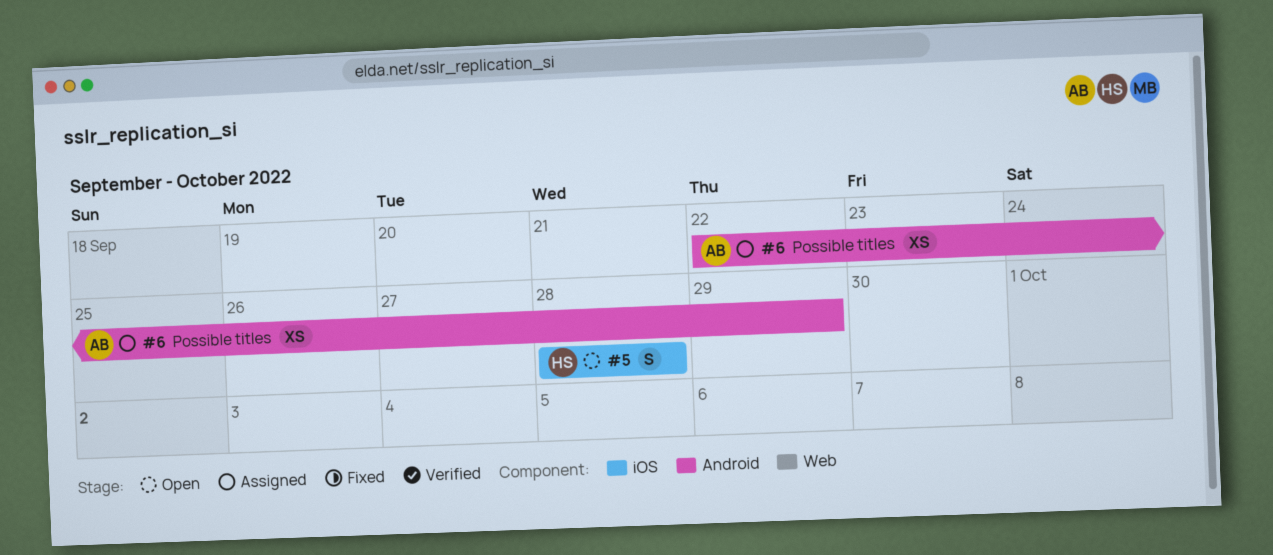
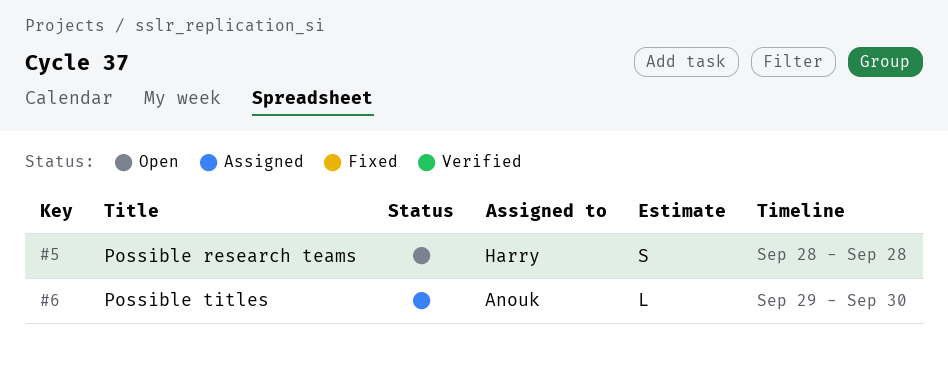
#6, estimate: XS -> L
#6, start: Sep 22 -> Sep 29
#6, due: Sep 29 -> Sep 30

